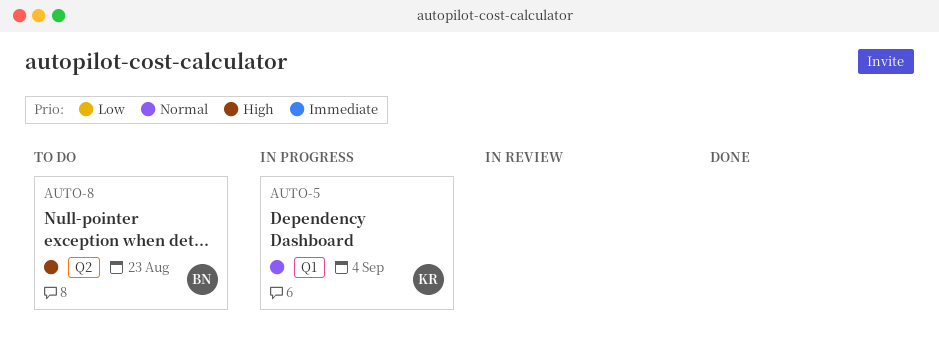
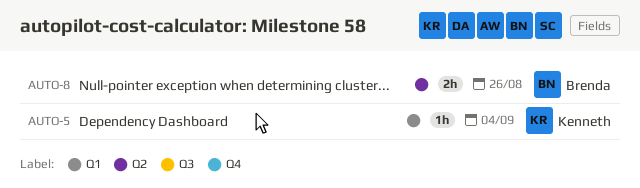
AUTO-8, due: Aug 23 -> Aug 26

